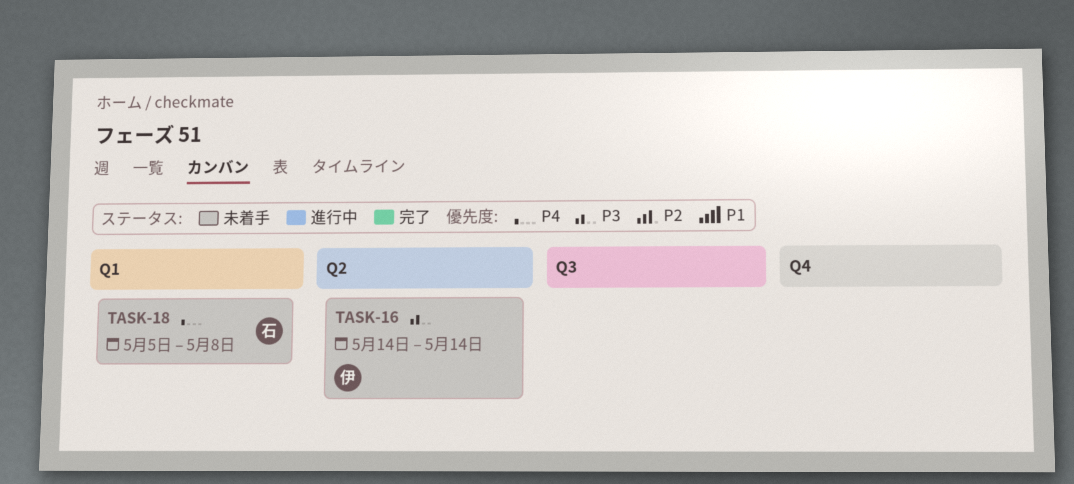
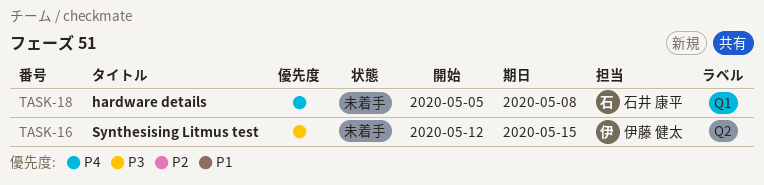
TASK-16, start: May 14 -> May 12
TASK-16, due: May 14 -> May 15

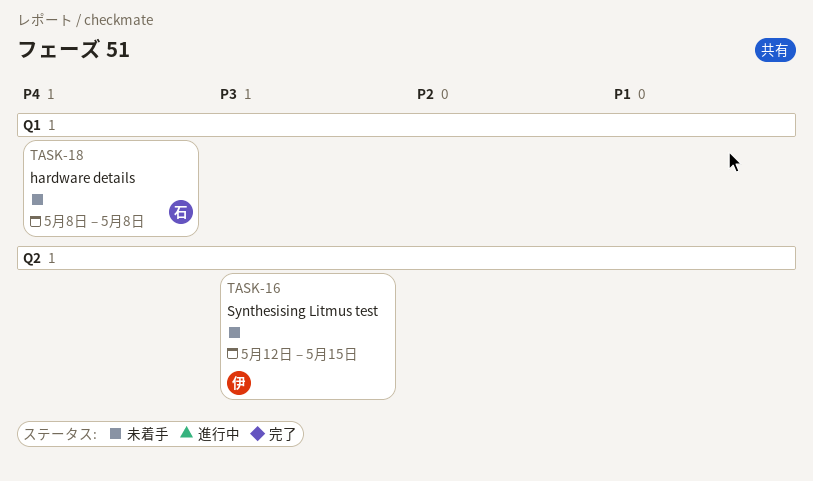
TASK-18, start: May 5 -> May 8

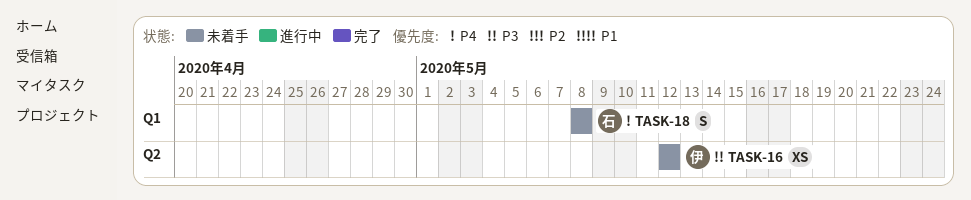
TASK-16, due: May 15 -> May 12

